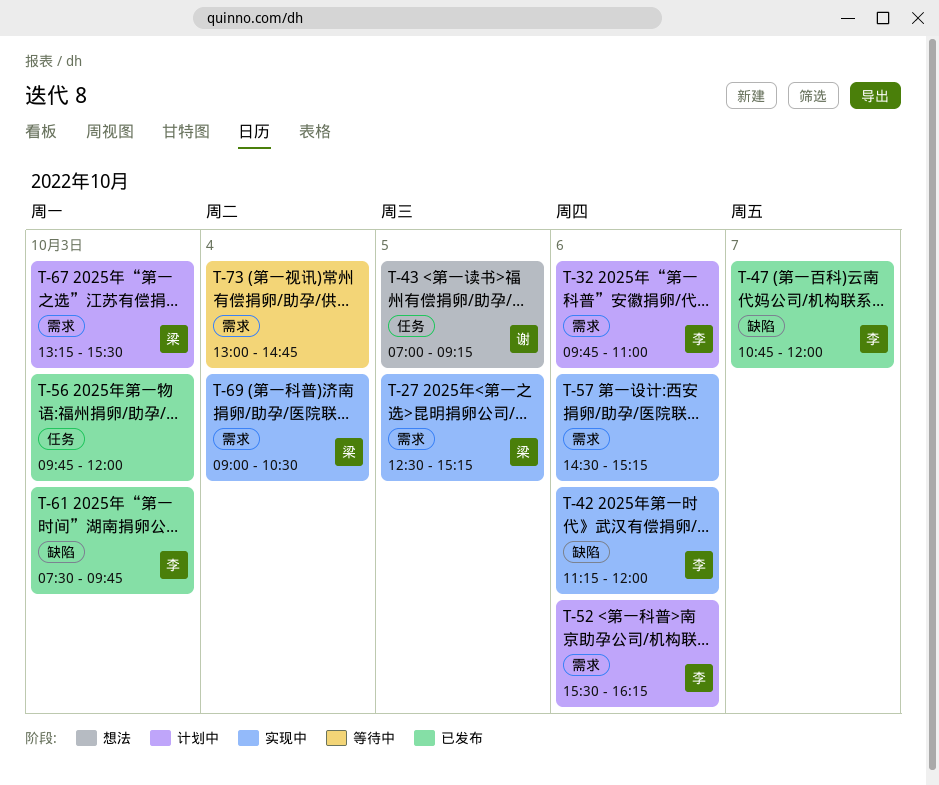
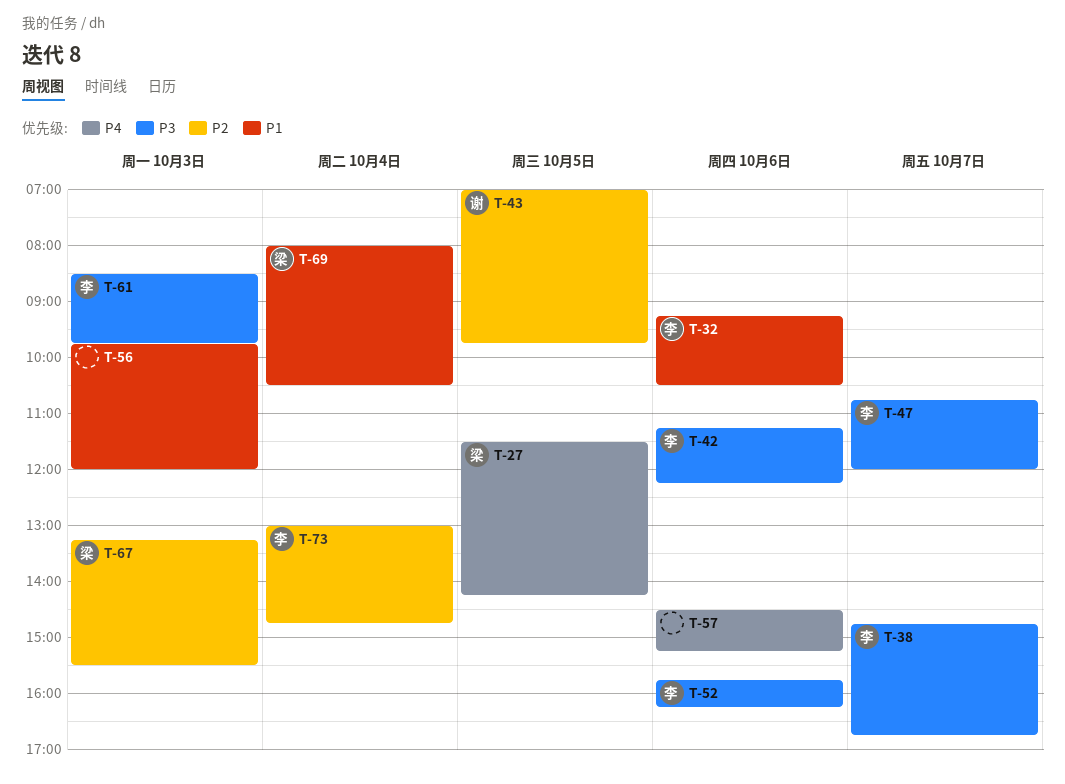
T-27, begins: 12:30 -> 11:30
T-27, ends: 15:15 -> 14:15
T-32, begins: 09:45 -> 09:15
T-32, ends: 11:00 -> 10:30
T-38: none -> present
T-42, ends: 12:00 -> 12:15
T-43, ends: 09:15 -> 09:45
T-52, begins: 15:30 -> 15:45
T-61, begins: 07:30 -> 08:30
T-69, begins: 09:00 -> 08:00
T-73, owner: none -> 李

